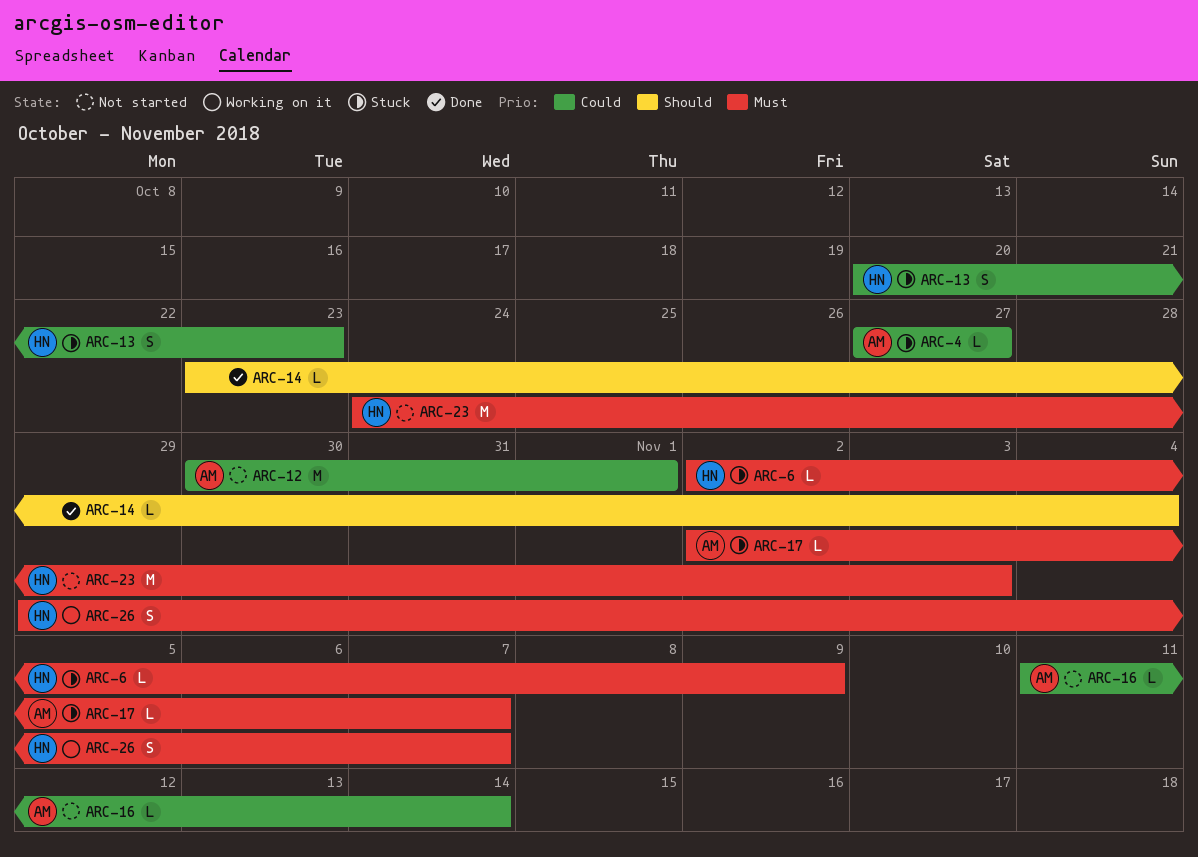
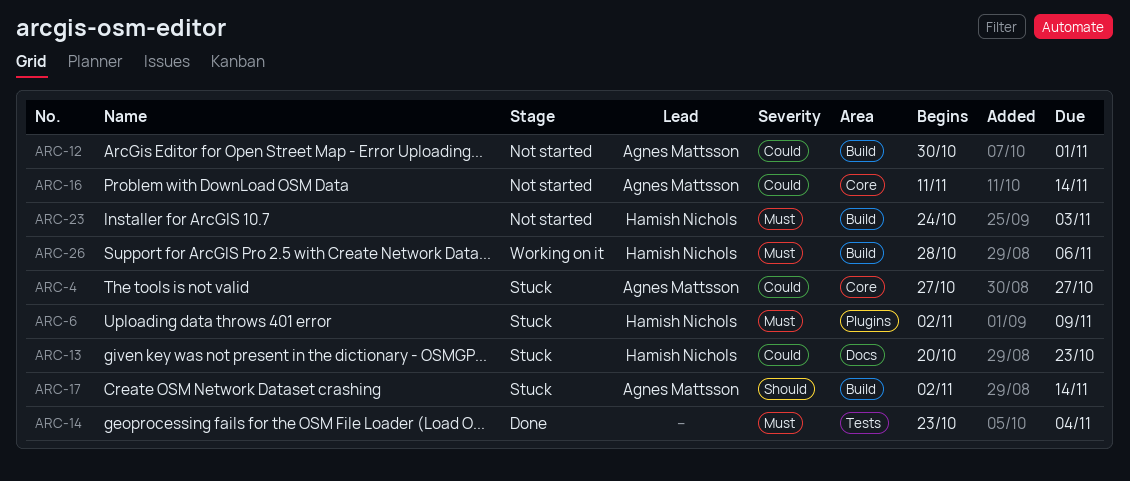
ARC-14, priority: Should -> Must
ARC-17, priority: Must -> Should
ARC-17, due: Nov 7 -> Nov 14
ARC-26, start: Oct 29 -> Oct 28
ARC-26, due: Nov 7 -> Nov 6

